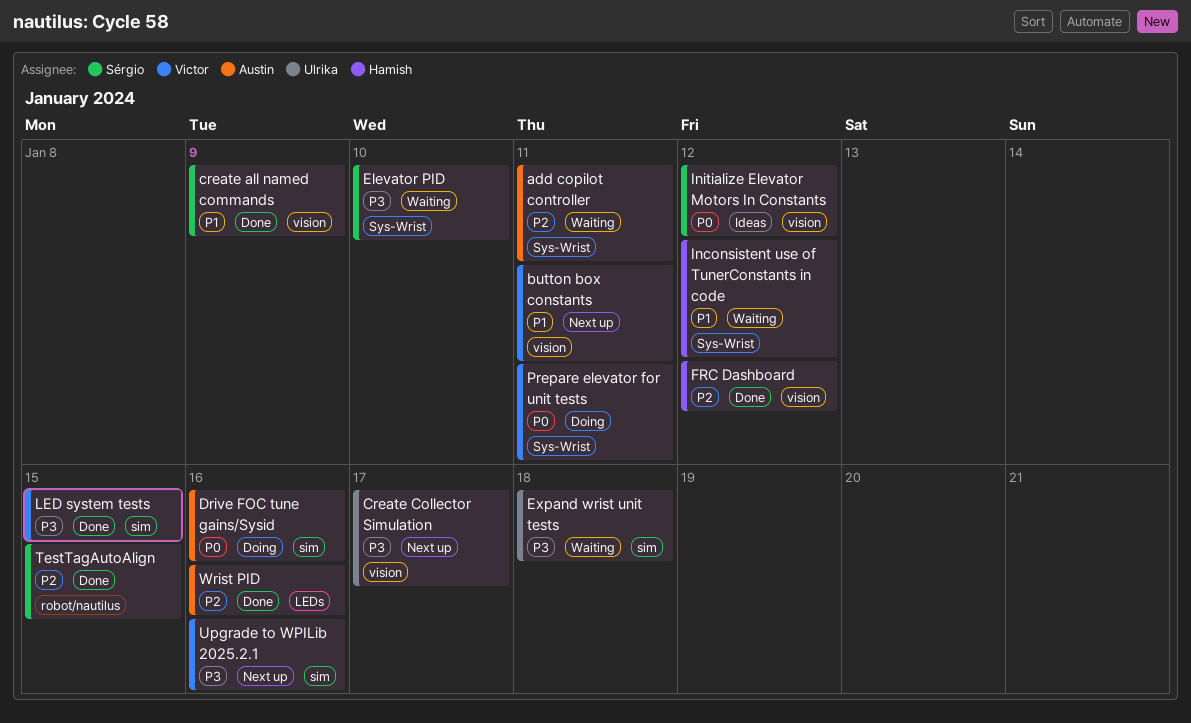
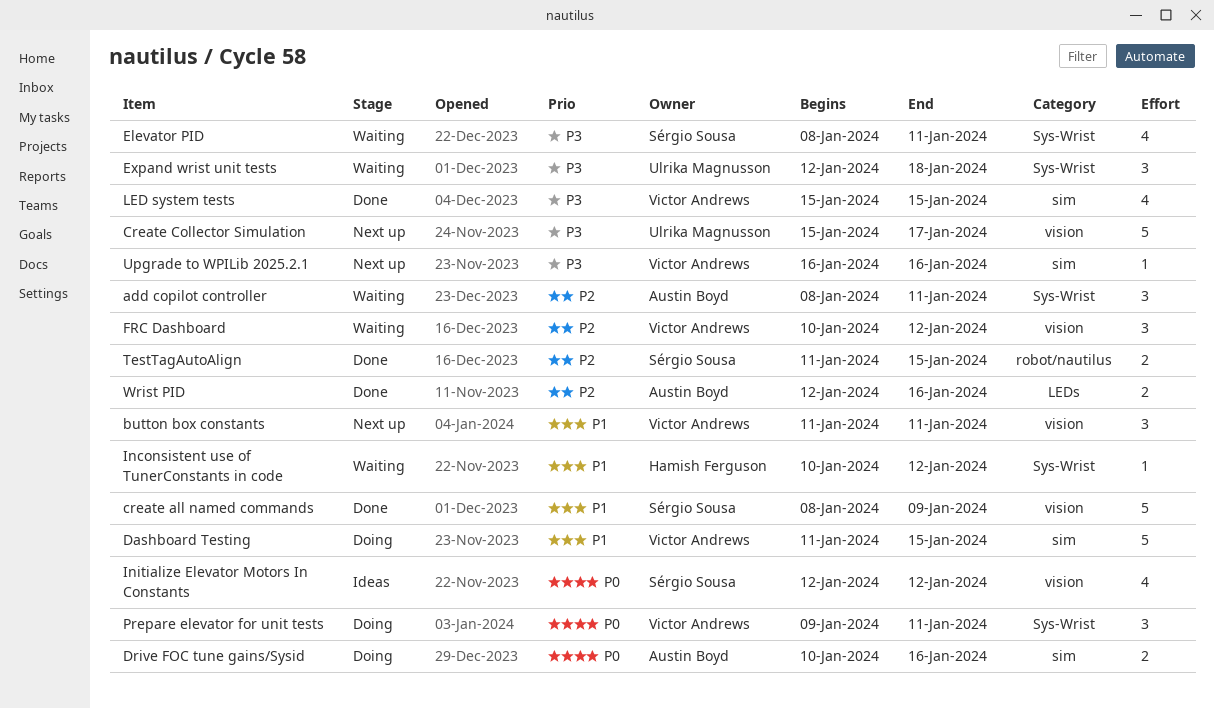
Dashboard Testing: none -> present
Elevator PID, due: Jan 10 -> Jan 11
Expand wrist unit tests, label: sim -> Sys-Wrist
FRC Dashboard, status: Done -> Waiting
FRC Dashboard, owner: Hamish Ferguson -> Victor Andrews

